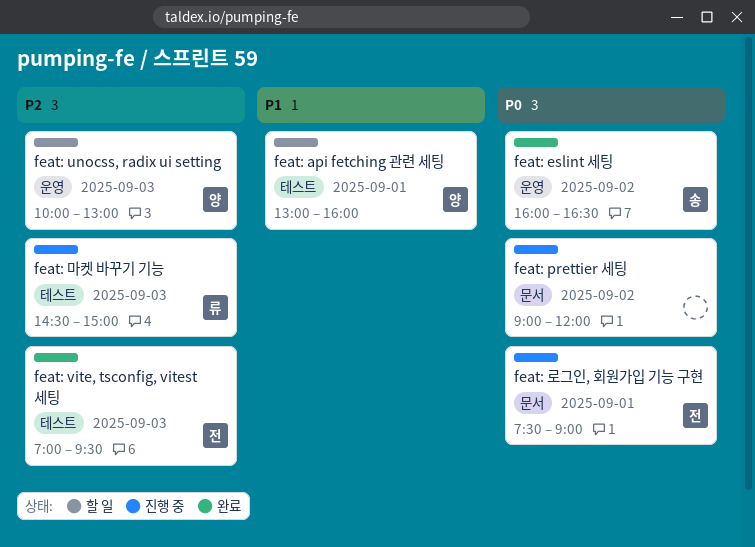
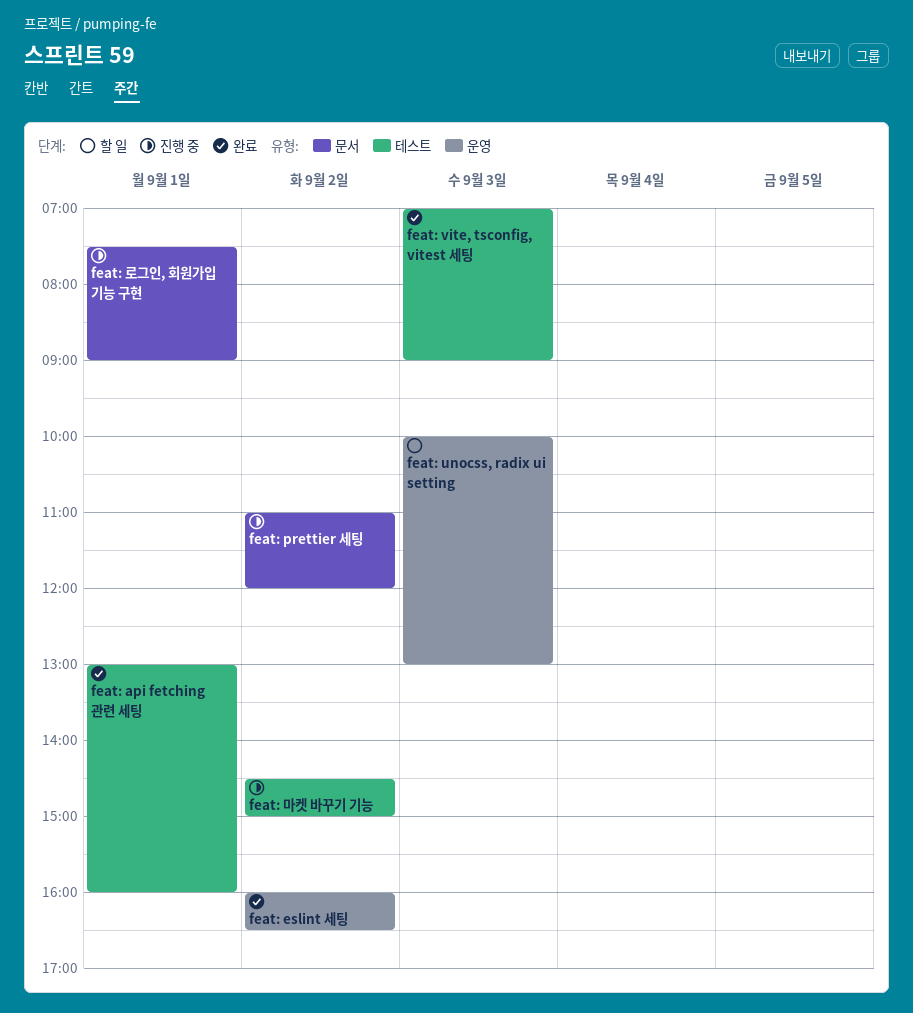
feat: api fetching 관련 세팅, status: 할 일 -> 완료
feat: prettier 세팅, begins: 09:00 -> 11:00
feat: vite, tsconfig, vitest 세팅, ends: 09:30 -> 09:00
feat: 마켓 바꾸기 기능, day: Sep 3 -> Sep 2

